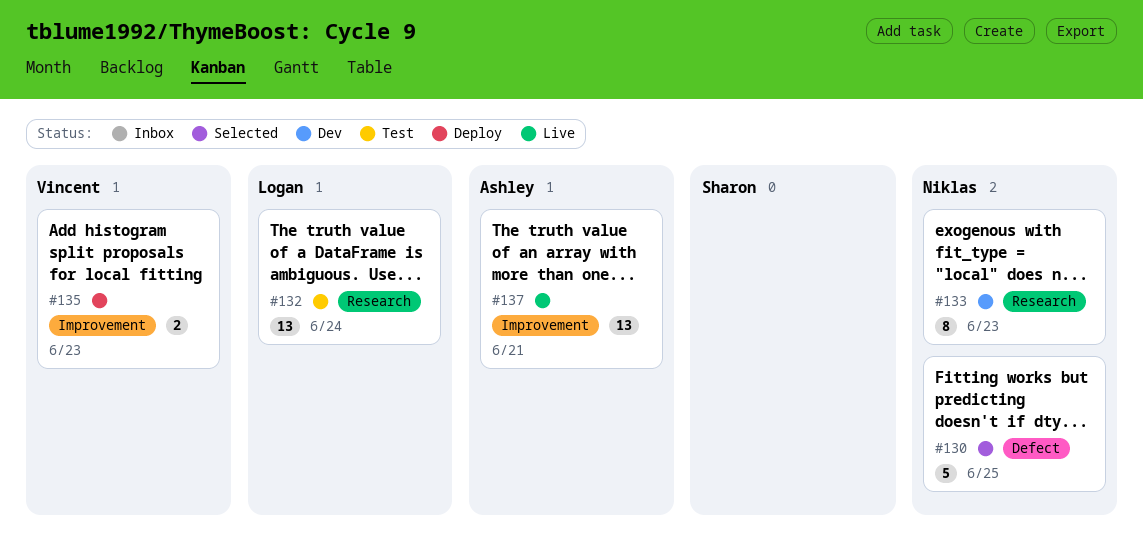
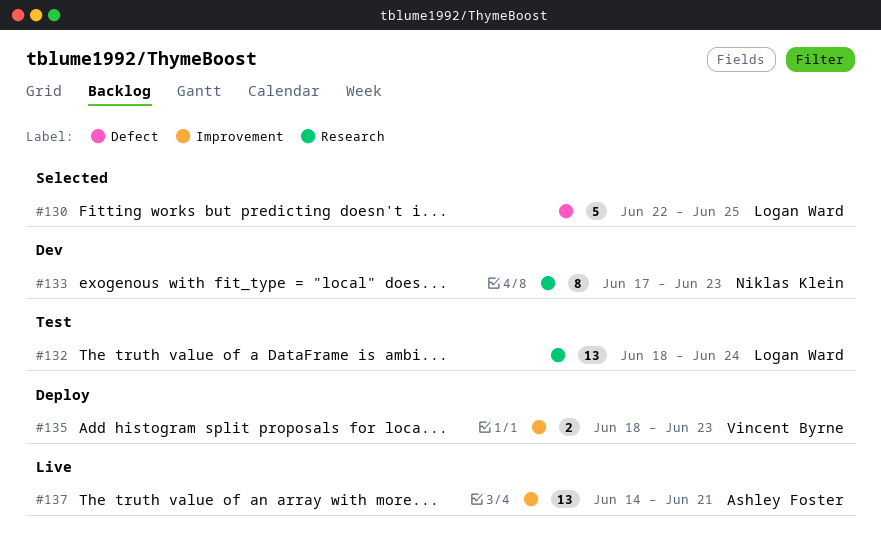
#130, owner: Niklas Klein -> Logan Ward

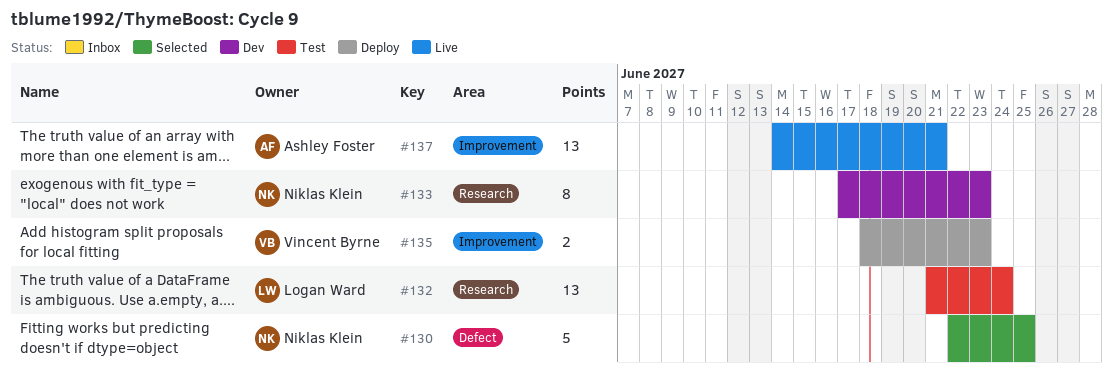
#130, owner: Logan Ward -> Niklas Klein
#132, start: Jun 18 -> Jun 21

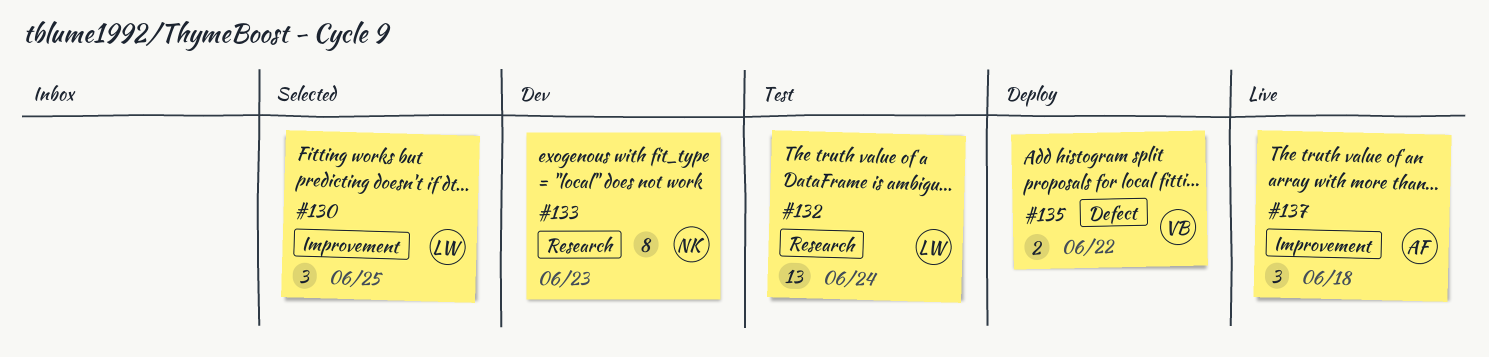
#130, owner: Niklas Klein -> Logan Ward
#130, label: Defect -> Improvement
#130, estimate: 5 -> 3
#135, label: Improvement -> Defect
#135, due: Jun 23 -> Jun 22
#137, estimate: 13 -> 3
#137, due: Jun 21 -> Jun 18

